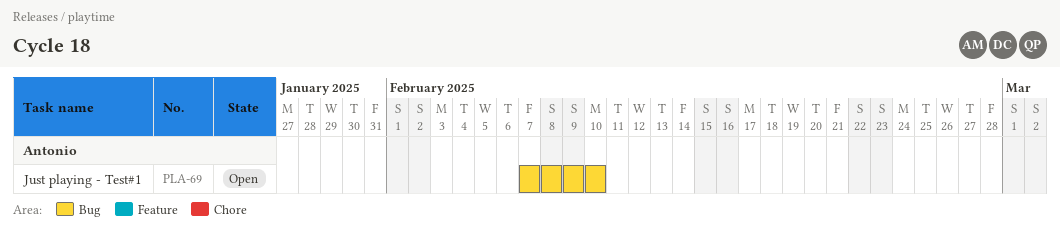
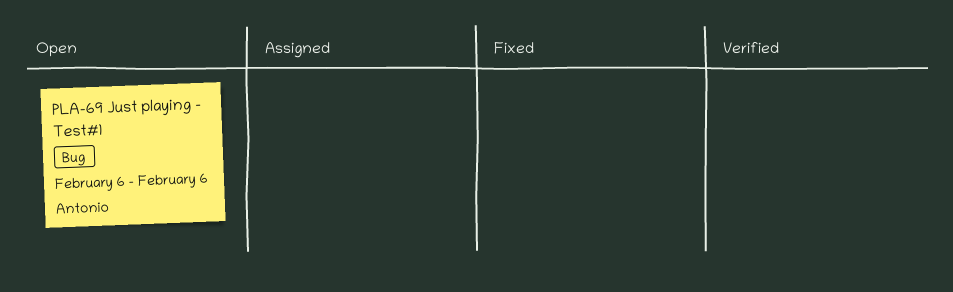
PLA-69, start: Feb 7 -> Feb 6
PLA-69, due: Feb 10 -> Feb 6

